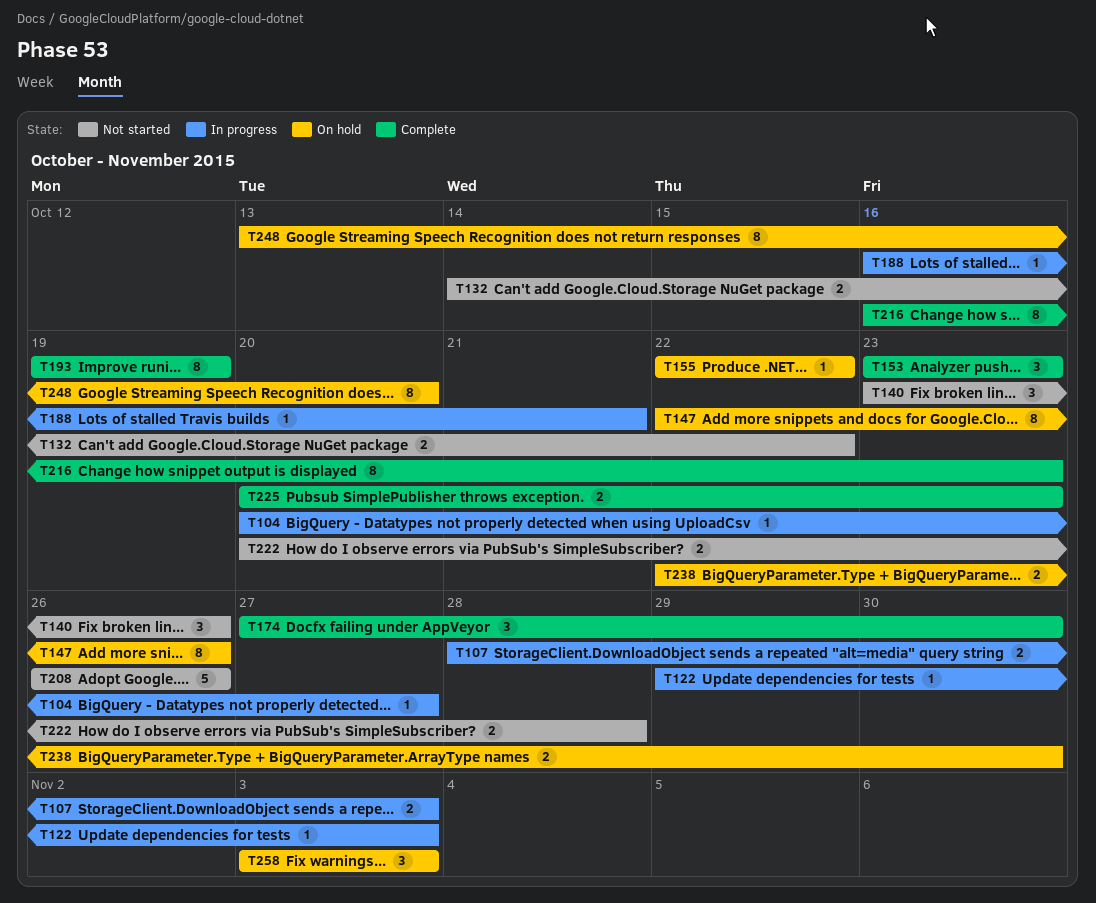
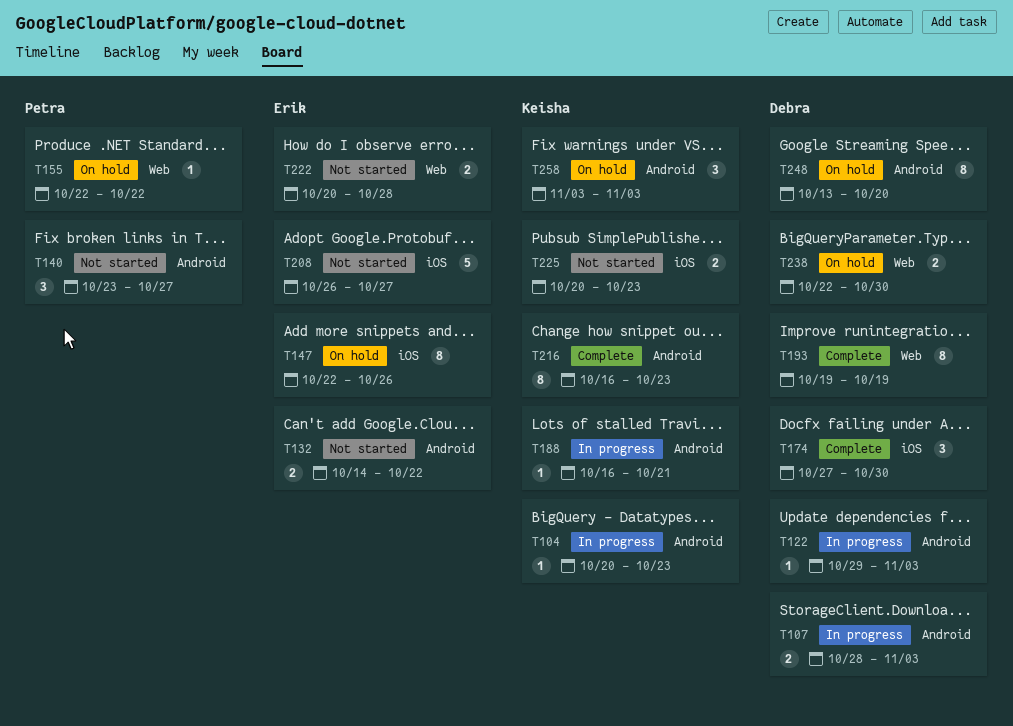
T104, due: Oct 27 -> Oct 23
T140, due: Oct 26 -> Oct 27
T153: present -> none
T208, due: Oct 26 -> Oct 27
T225, status: Complete -> Not started

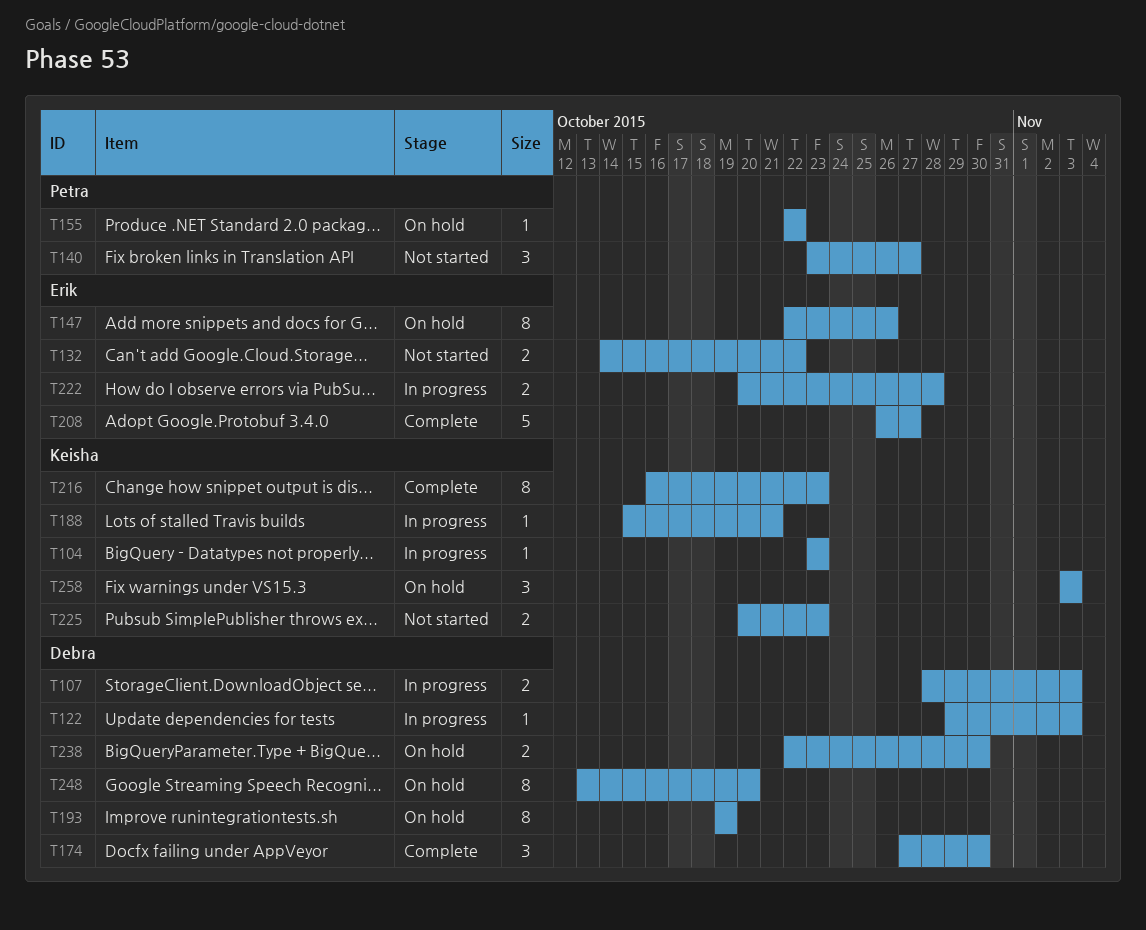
T104, start: Oct 20 -> Oct 23
T188, start: Oct 16 -> Oct 15
T193, status: Complete -> On hold
T208, status: Not started -> Complete
T222, status: Not started -> In progress

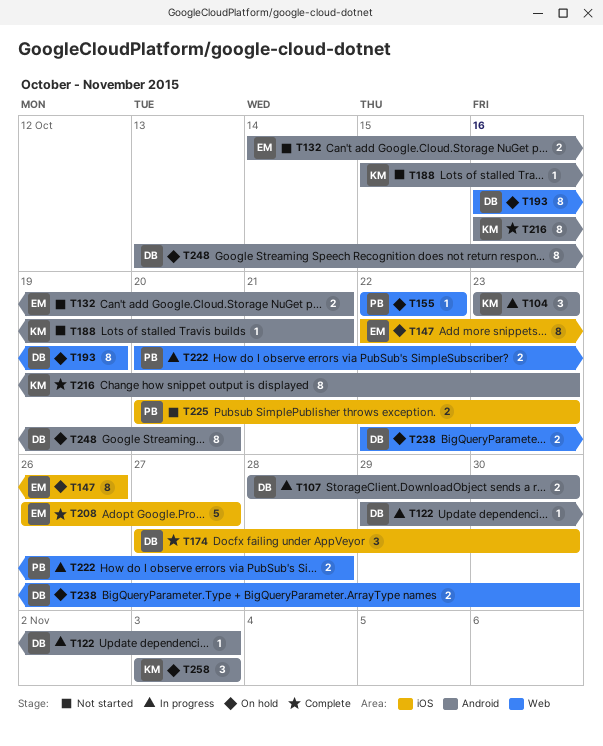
T104, estimate: 1 -> 3
T107, due: Nov 3 -> Oct 30
T132, due: Oct 22 -> Oct 21
T140: present -> none
T188, status: In progress -> Not started
T193, start: Oct 19 -> Oct 16
T222, owner: Erik -> Petra
T225, owner: Keisha -> Petra

